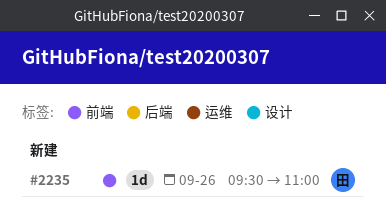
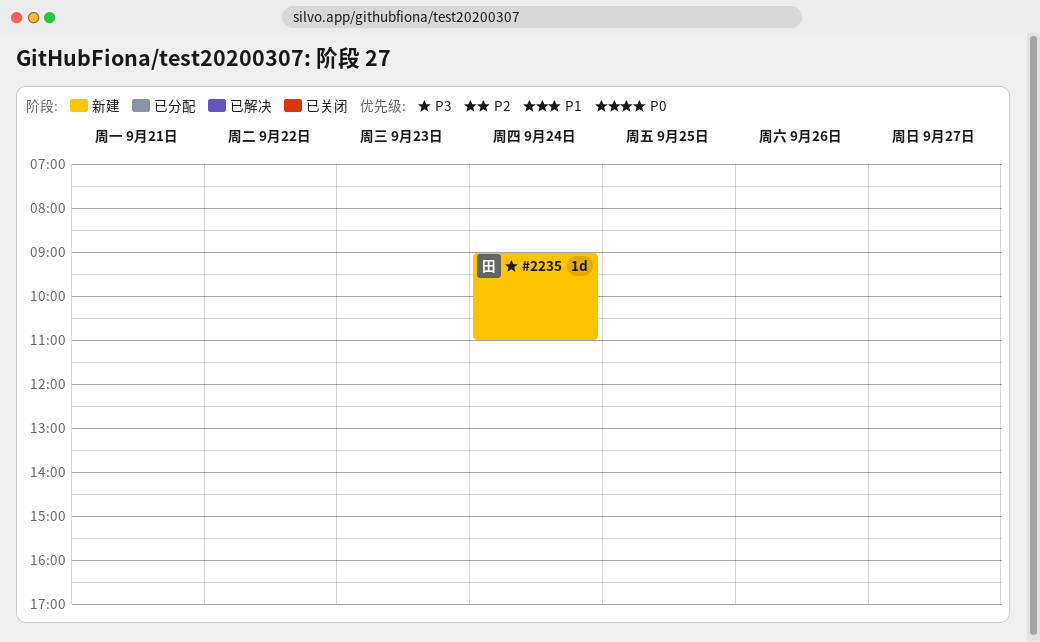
#2235, day: Sep 26 -> Sep 24
#2235, begins: 09:30 -> 09:00

